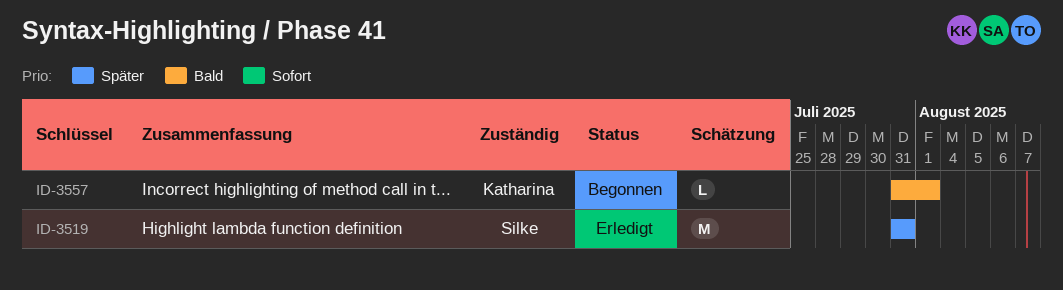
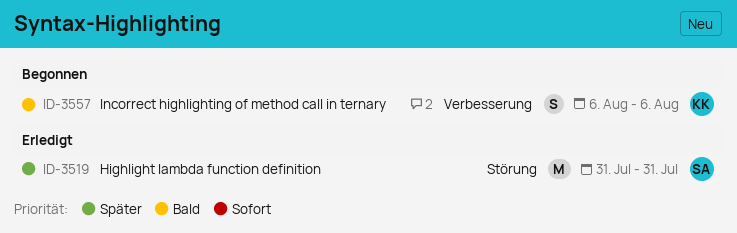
ID-3557, estimate: L -> S
ID-3557, start: Jul 31 -> Aug 6
ID-3557, due: Aug 1 -> Aug 6

